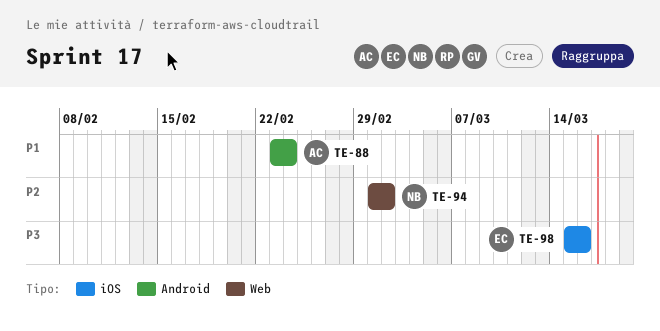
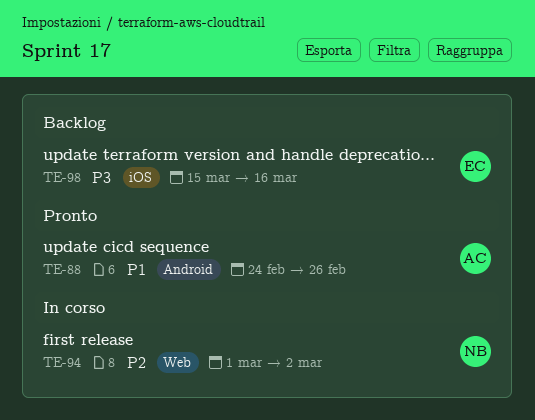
TE-88, start: Feb 23 -> Feb 24
TE-88, due: Feb 24 -> Feb 26

